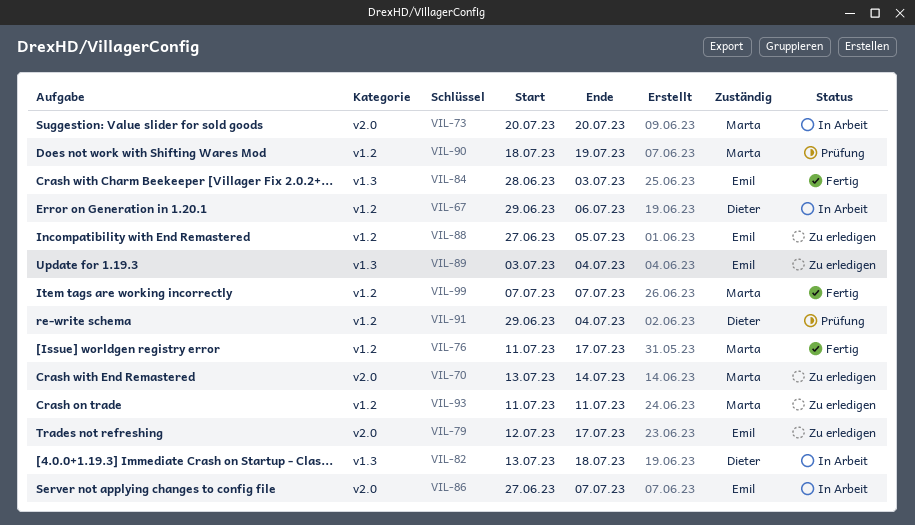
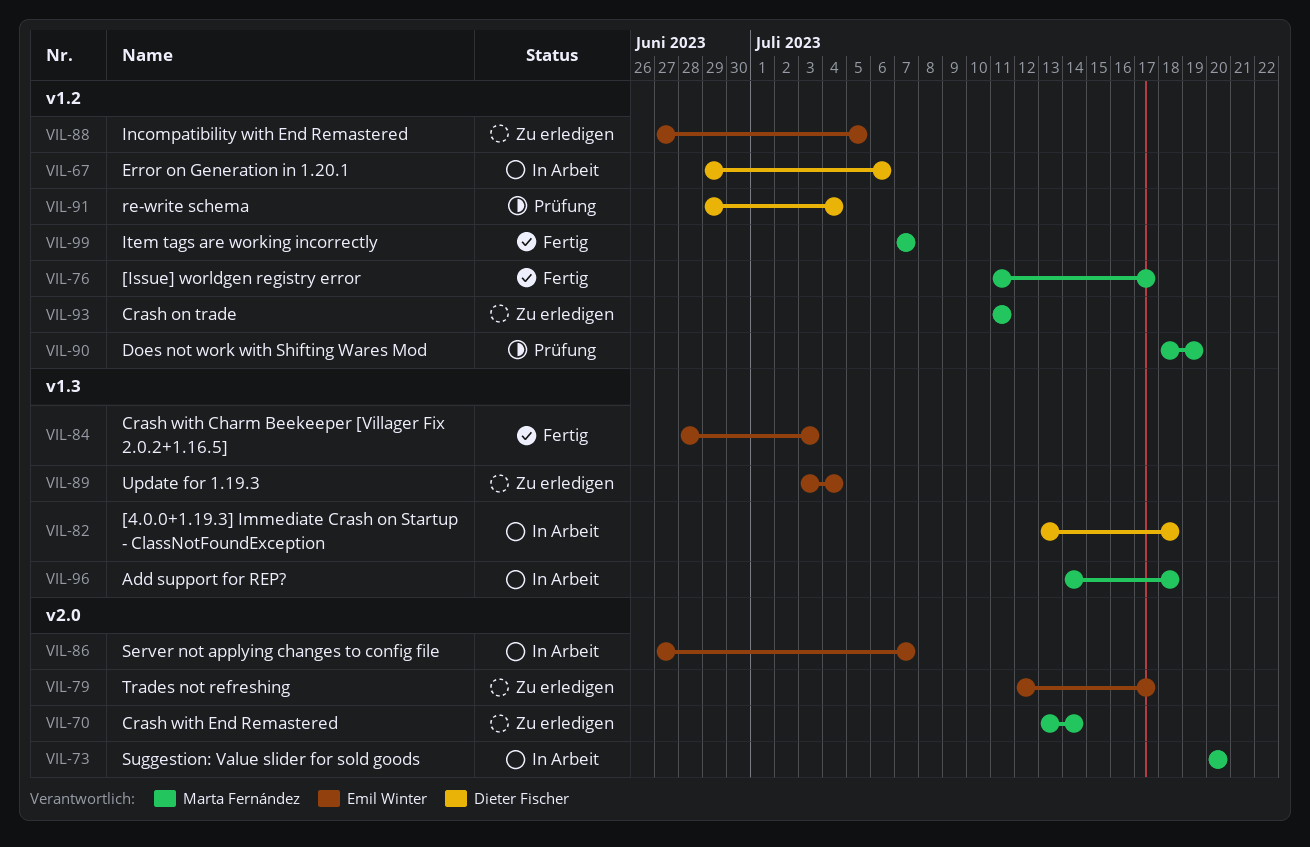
VIL-96: none -> present

